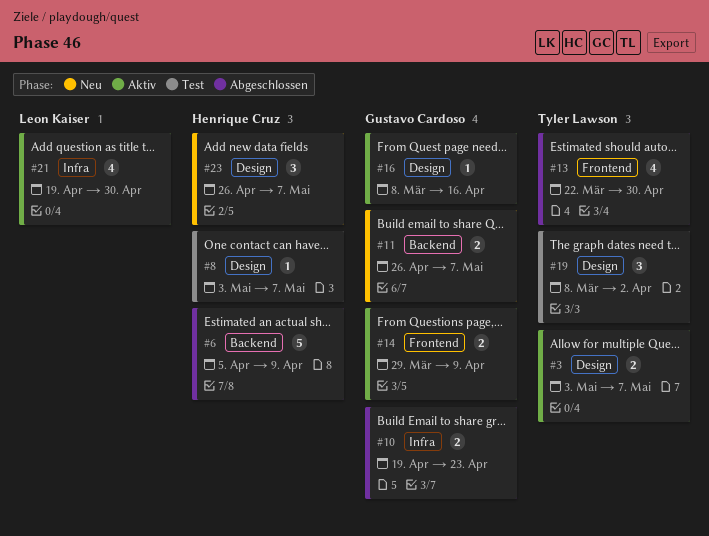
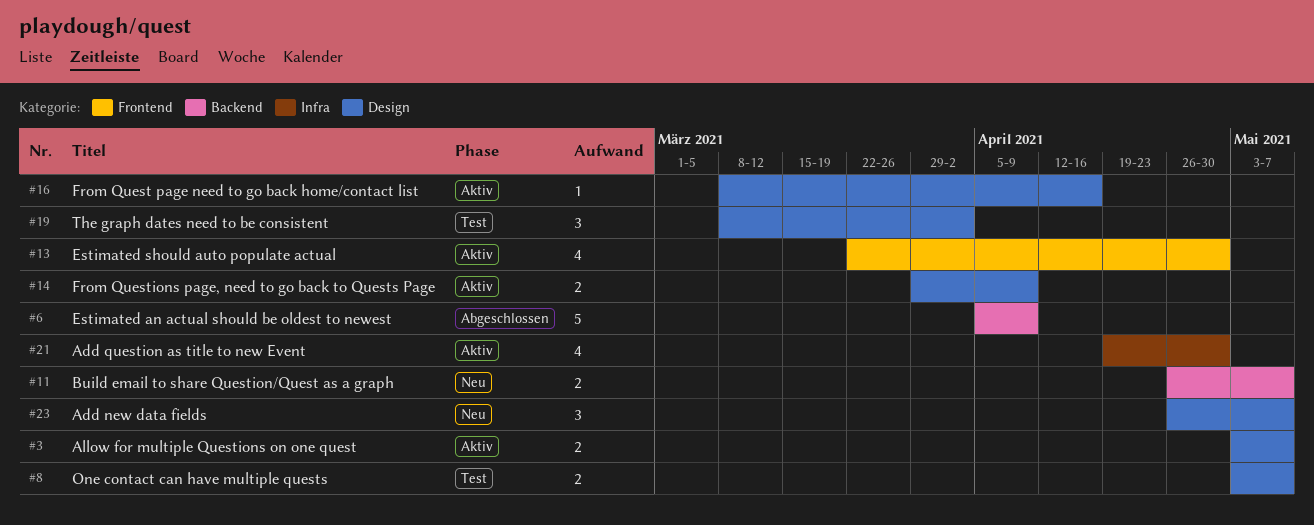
#8, estimate: 1 -> 2
#10: present -> none
#13, status: Abgeschlossen -> Aktiv
#14, label: Frontend -> Design

